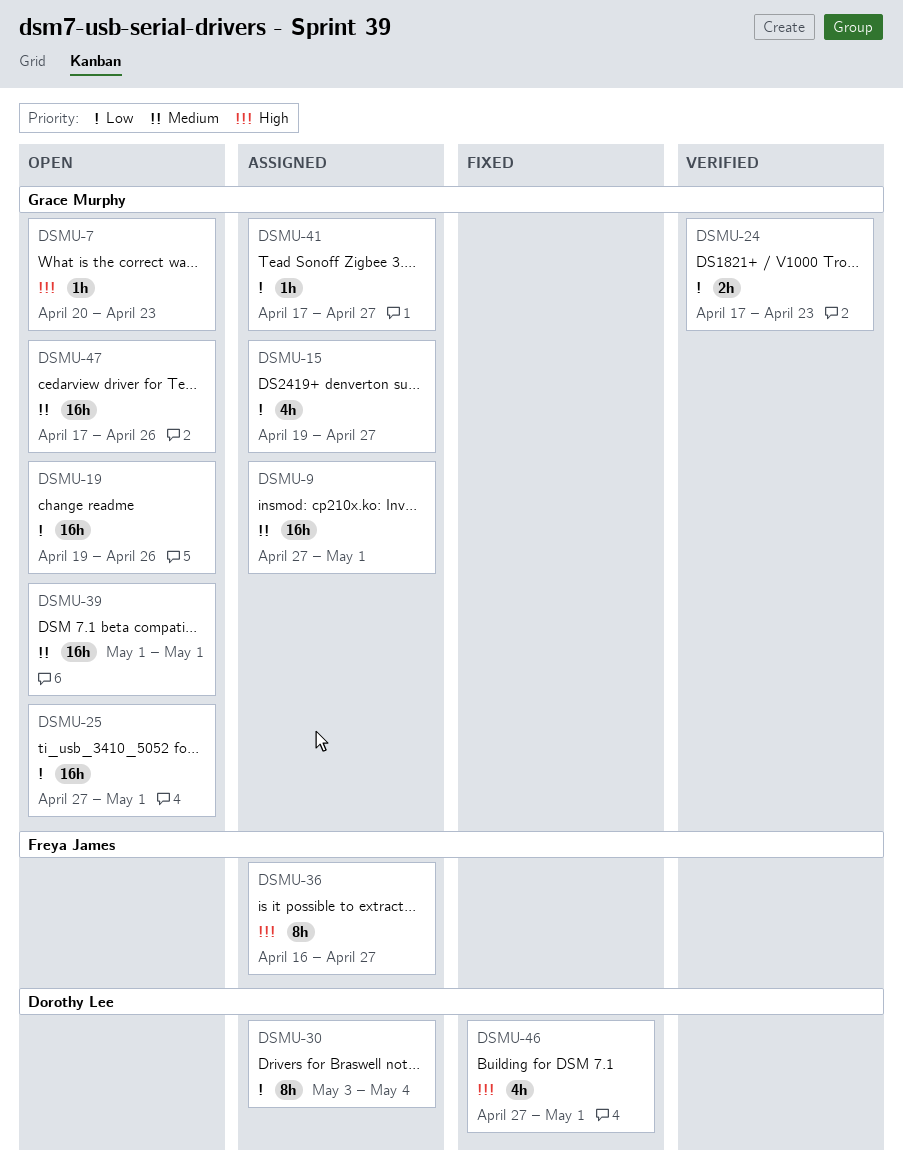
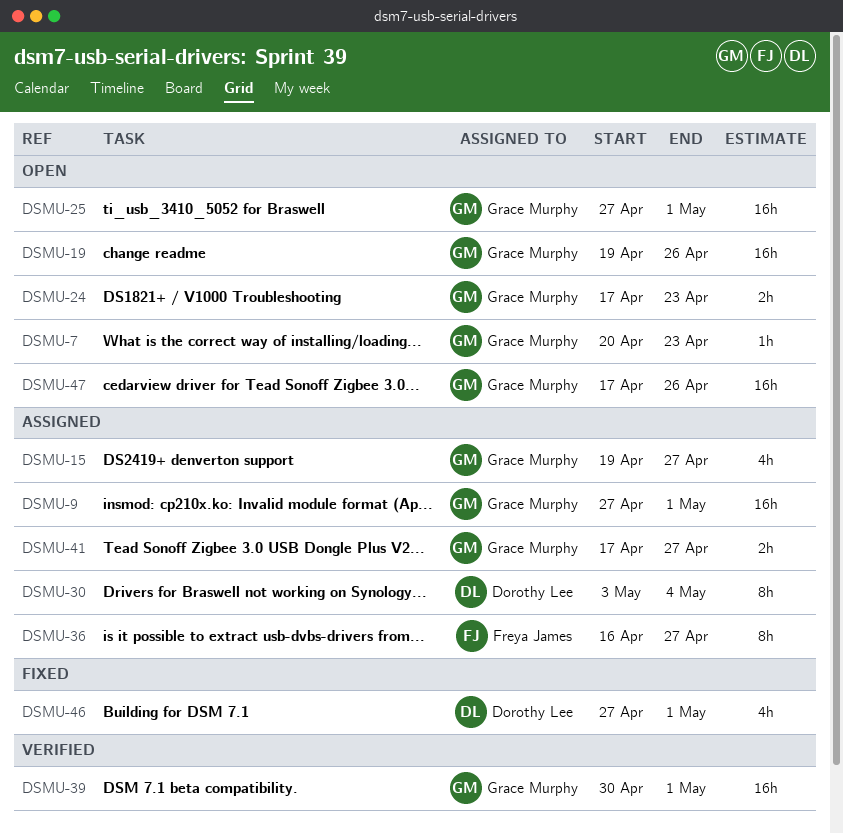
DSMU-24, status: Verified -> Open
DSMU-39, status: Open -> Verified
DSMU-39, start: May 1 -> Apr 30
DSMU-41, estimate: 1h -> 2h

